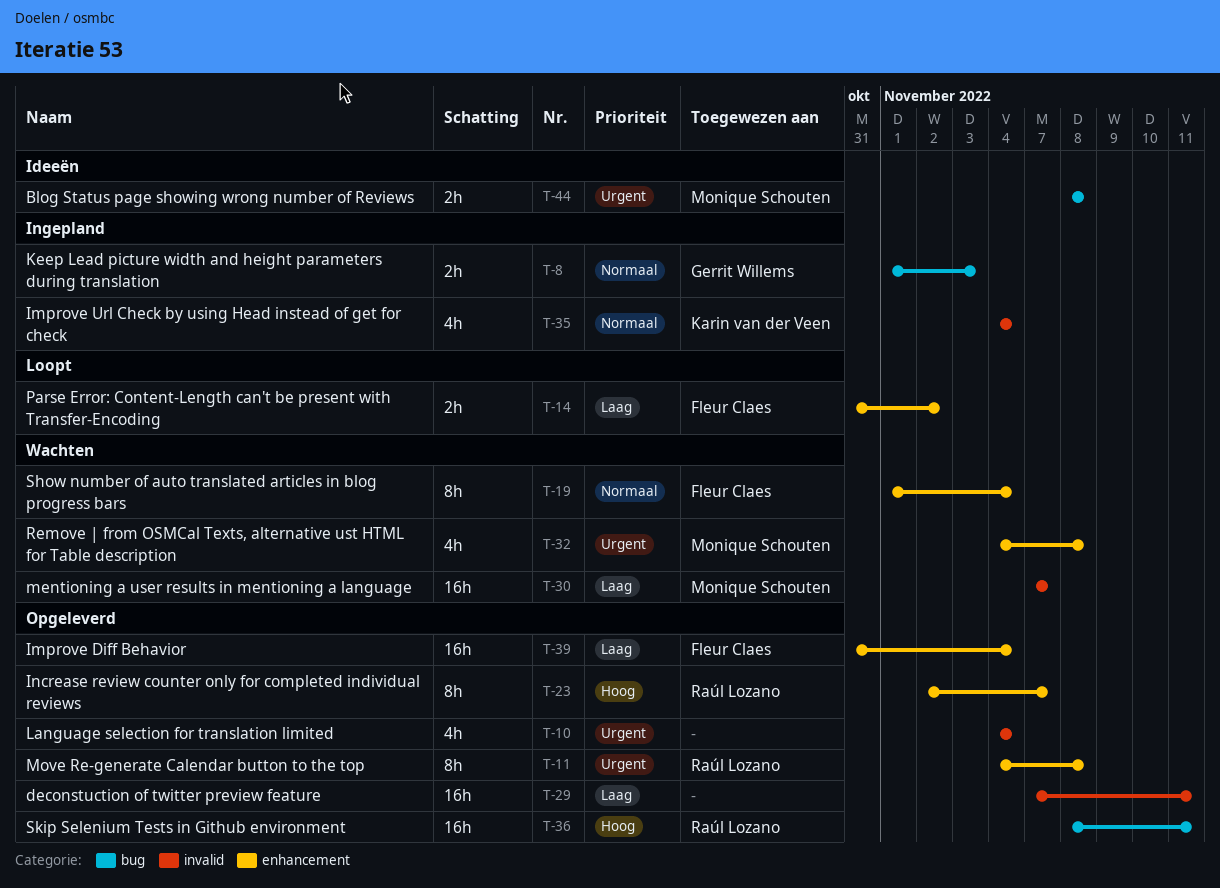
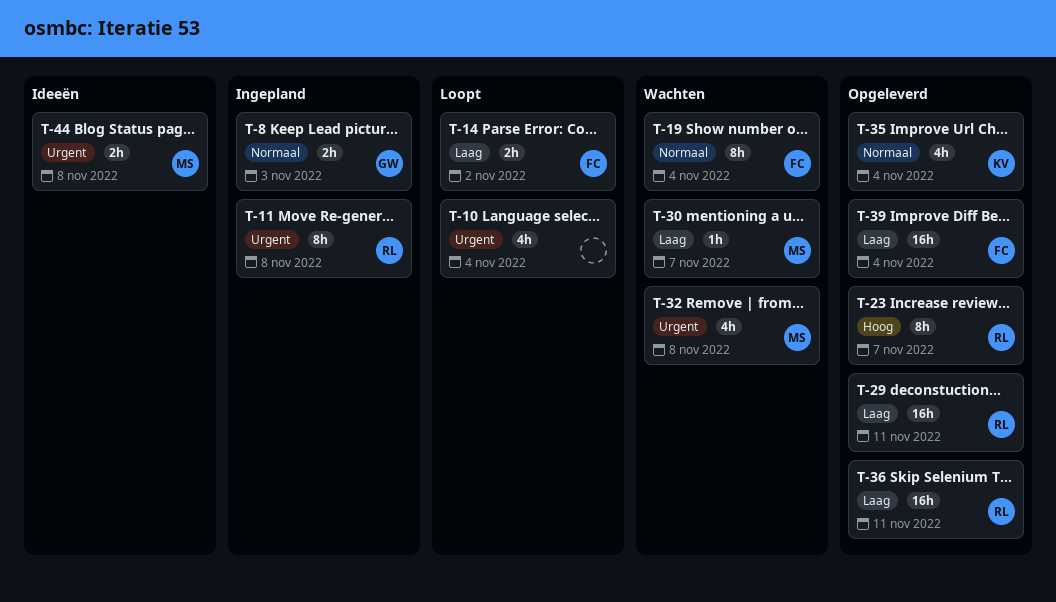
T-10, status: Opgeleverd -> Loopt
T-11, status: Opgeleverd -> Ingepland
T-29, owner: none -> Raúl Lozano
T-30, estimate: 16h -> 1h
T-35, status: Ingepland -> Opgeleverd
T-36, priority: Hoog -> Laag

